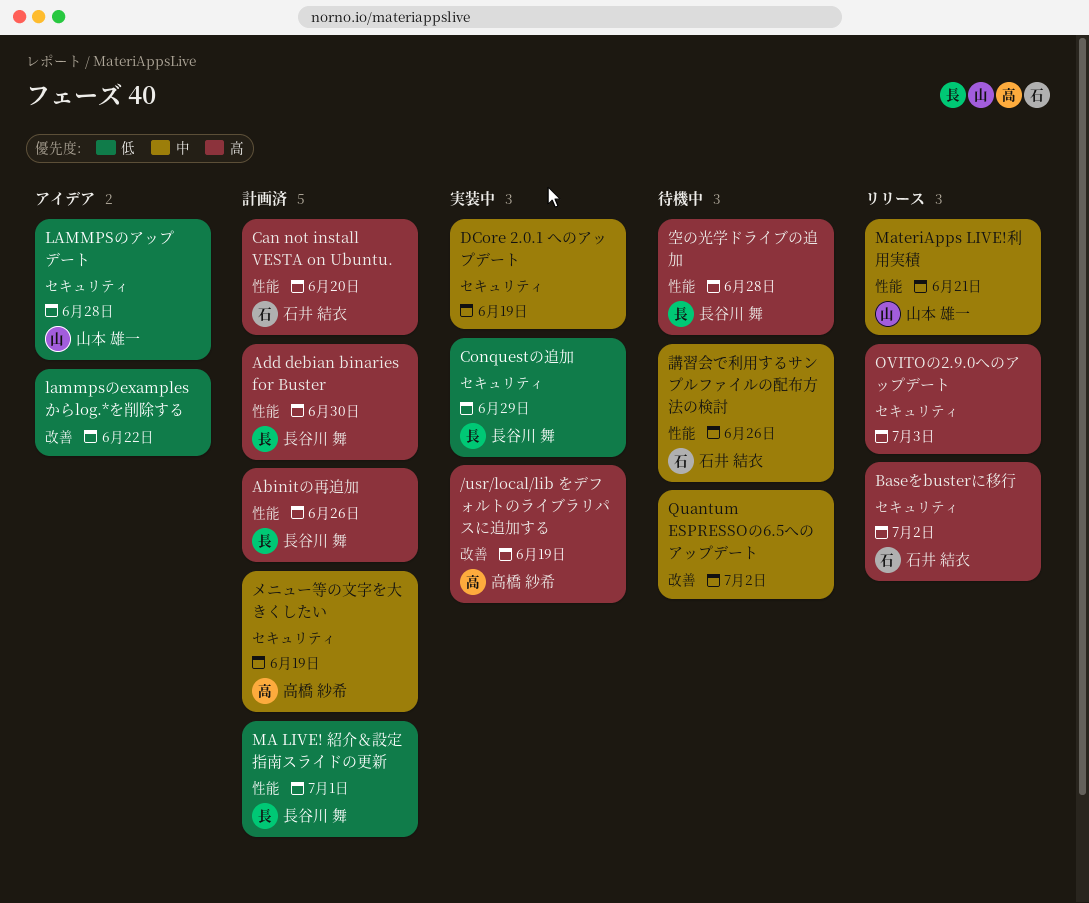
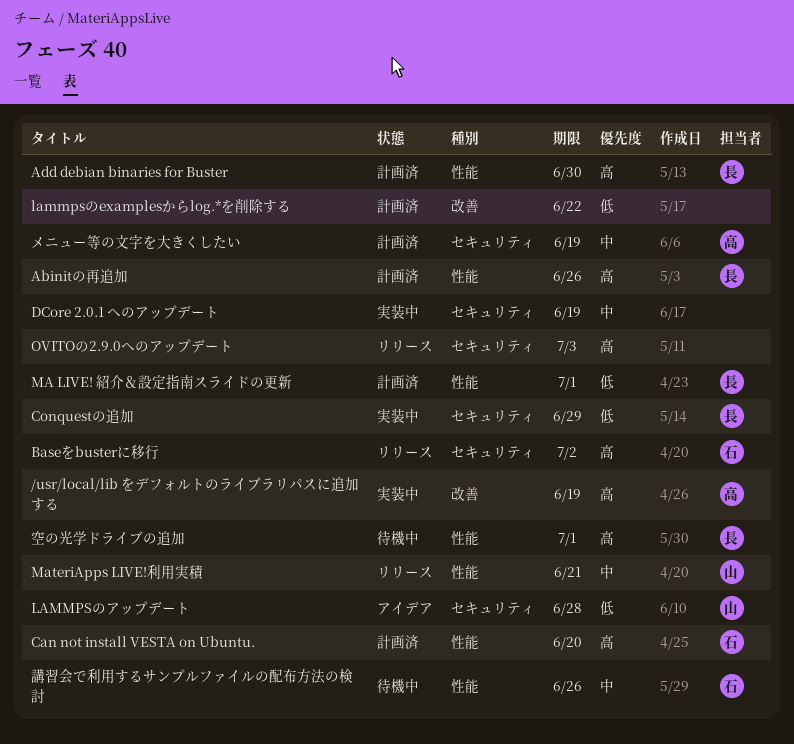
lammpsのexamplesからlog.*を削除する, status: アイデア -> 計画済
Quantum ESPRESSOの6.5へのアップデート: present -> none
空の光学ドライブの追加, due: Jun 28 -> Jul 1

